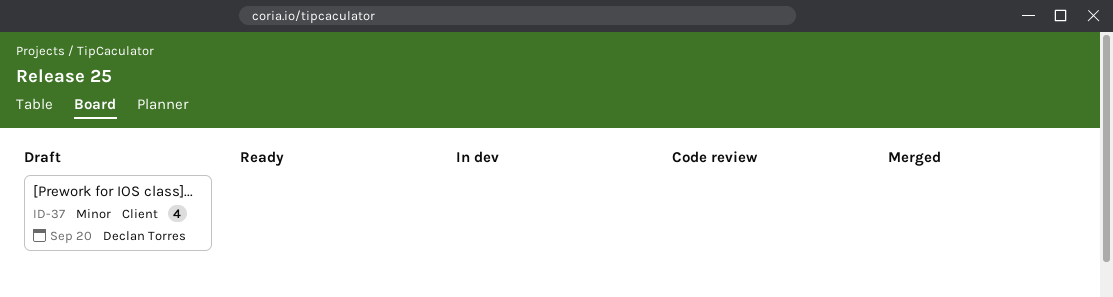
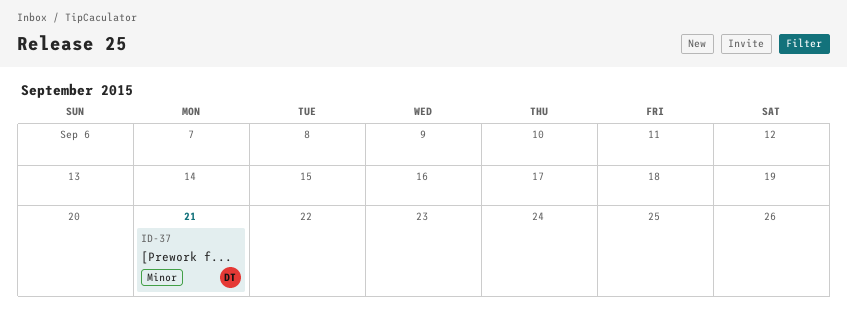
ID-37, due: Sep 20 -> Sep 21

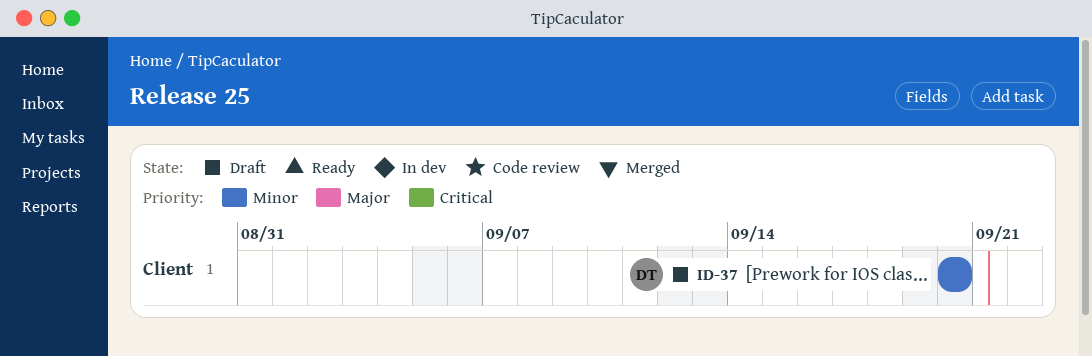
ID-37, due: Sep 21 -> Sep 20

